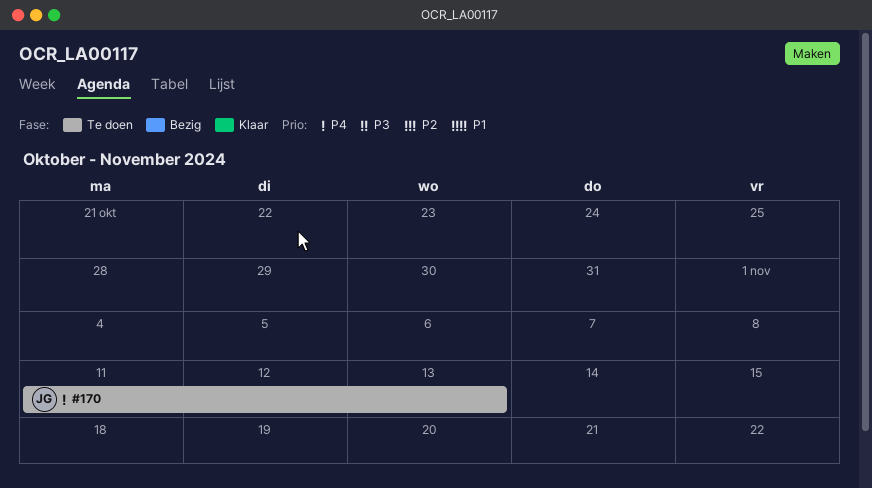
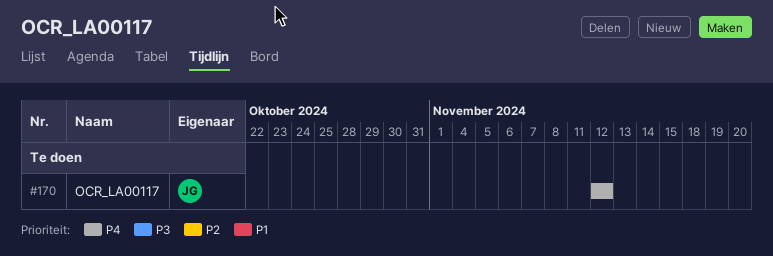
#170, start: Nov 11 -> Nov 12
#170, due: Nov 13 -> Nov 12

